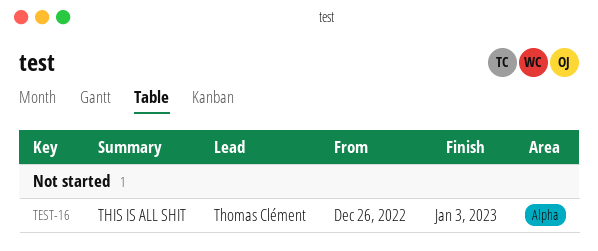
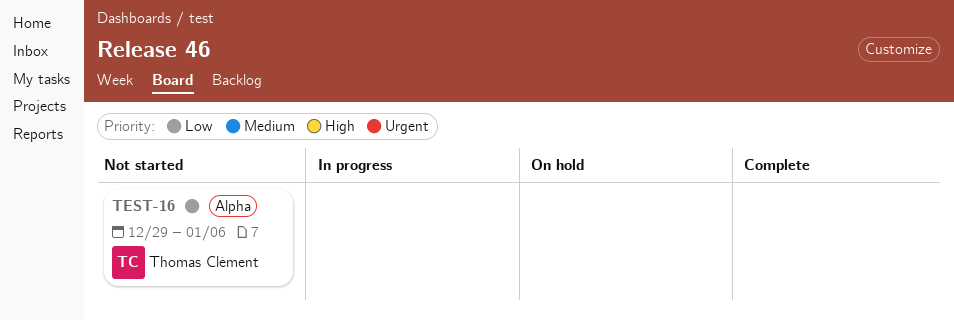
TEST-16, start: Dec 26 -> Dec 29
TEST-16, due: Jan 3 -> Jan 6

